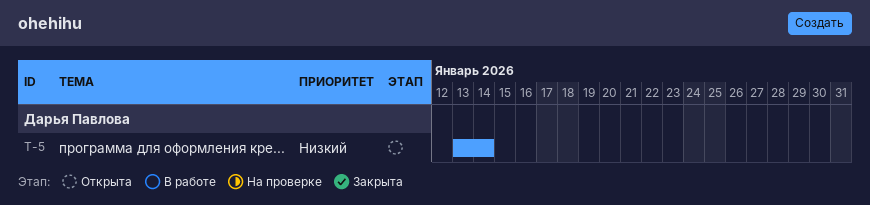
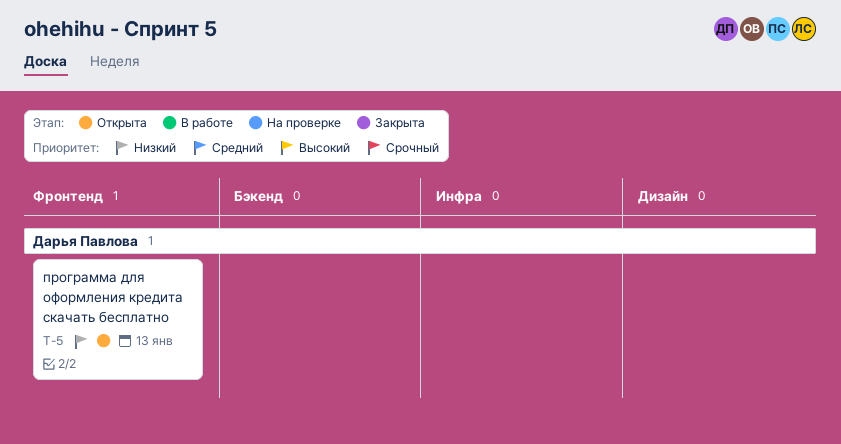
T-5, due: Jan 14 -> Jan 13

